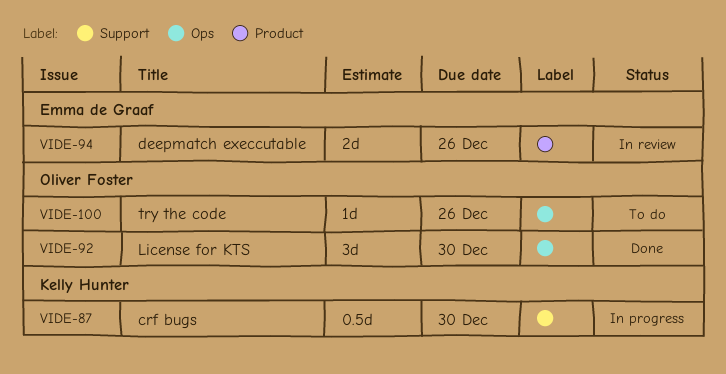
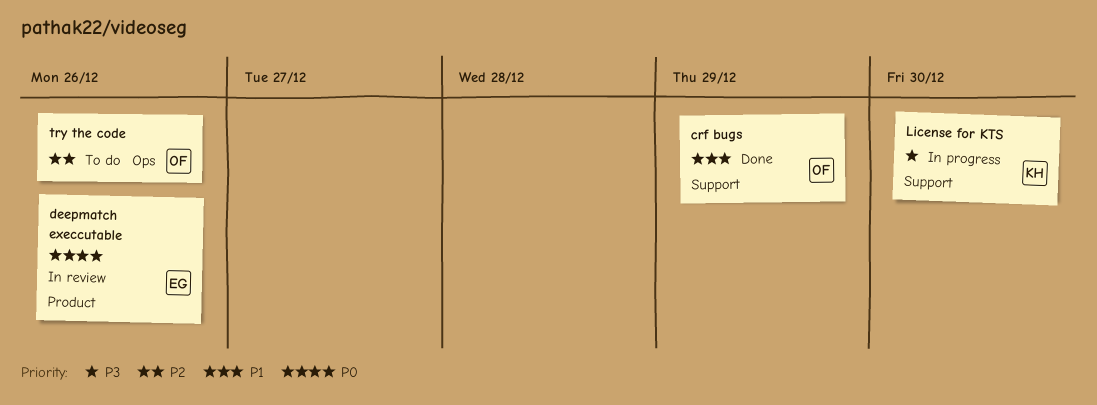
crf bugs, status: In progress -> Done
crf bugs, owner: Kelly Hunter -> Oliver Foster
crf bugs, due: Dec 30 -> Dec 29
License for KTS, status: Done -> In progress
License for KTS, owner: Oliver Foster -> Kelly Hunter
License for KTS, label: Ops -> Support

